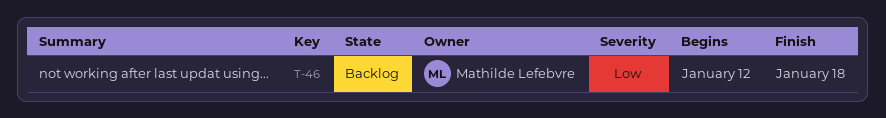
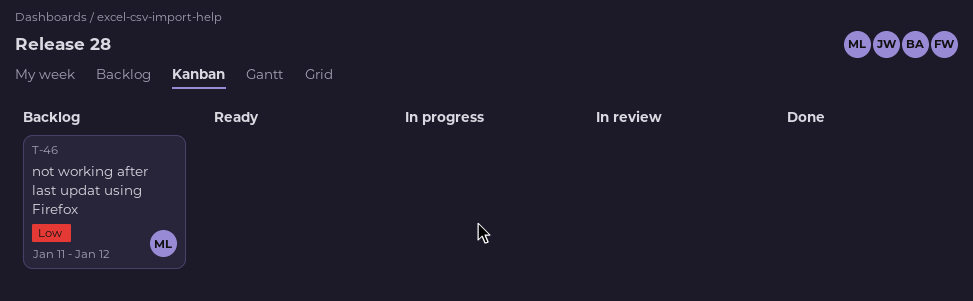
T-46, start: Jan 12 -> Jan 11
T-46, due: Jan 18 -> Jan 12

